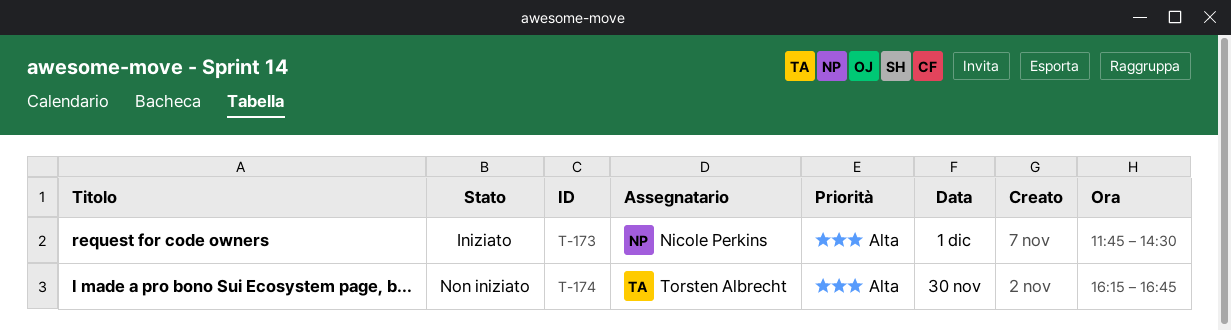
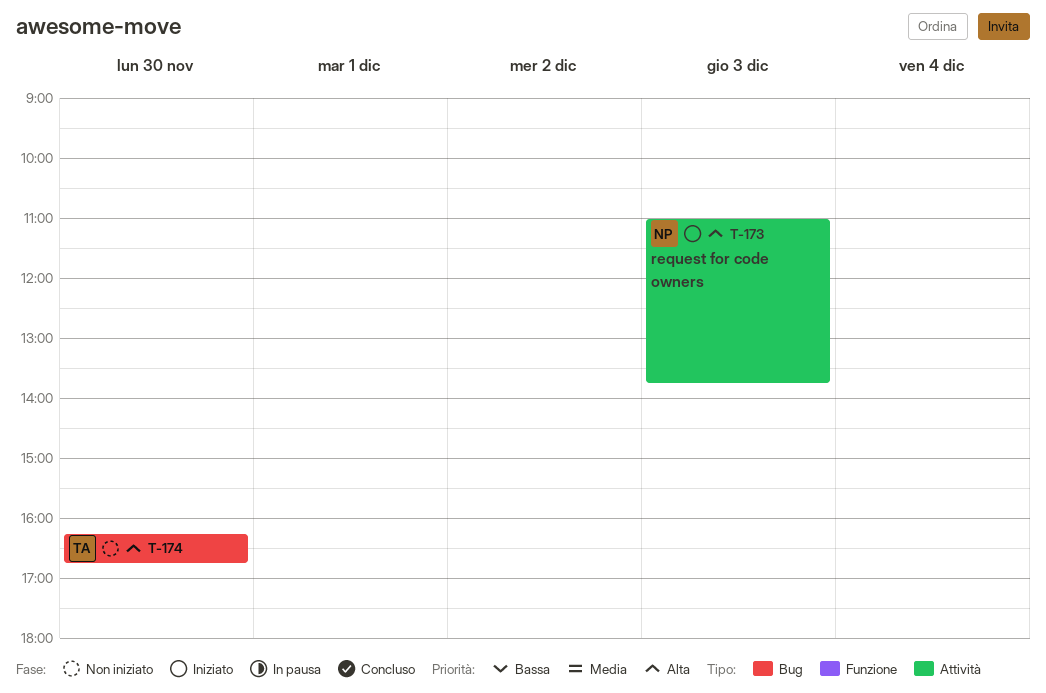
T-173, day: Dec 1 -> Dec 3
T-173, begins: 11:45 -> 11:00
T-173, ends: 14:30 -> 13:45

